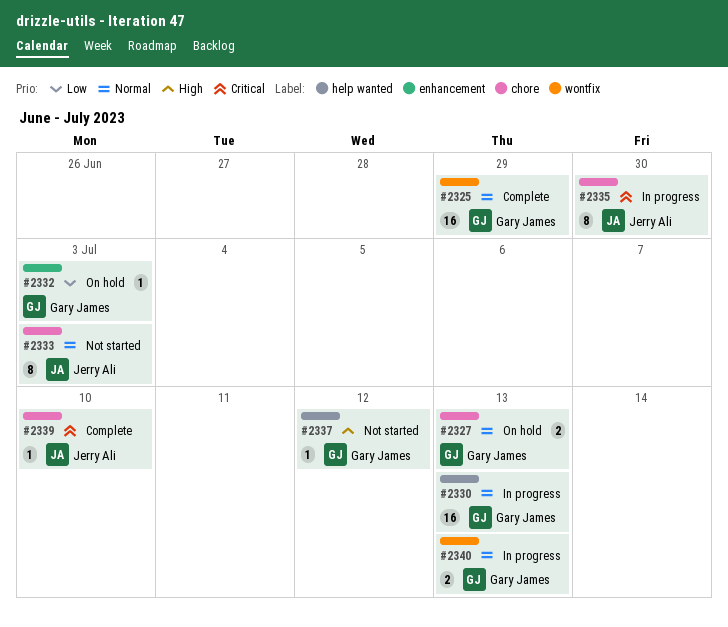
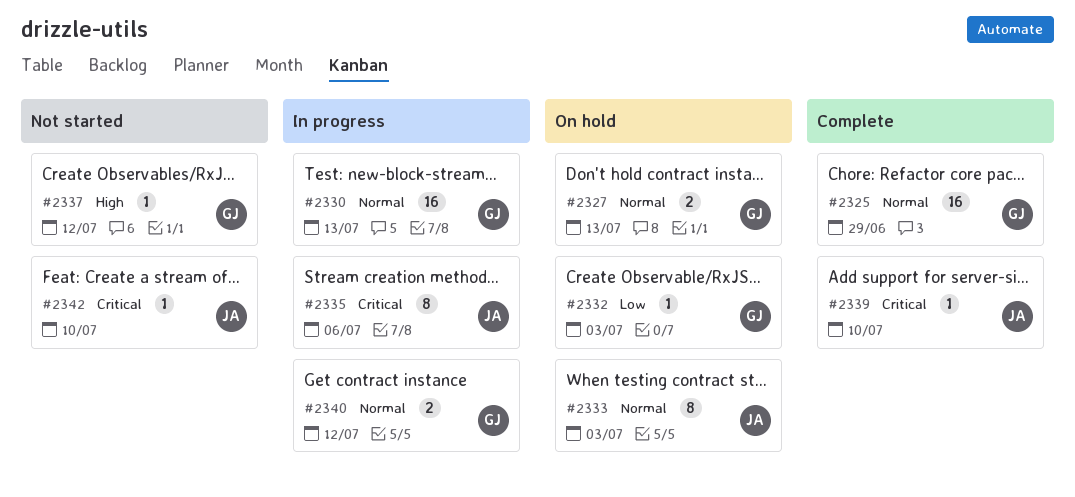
#2333, status: Not started -> On hold
#2335, due: Jun 30 -> Jul 6
#2340, due: Jul 13 -> Jul 12
#2342: none -> present

